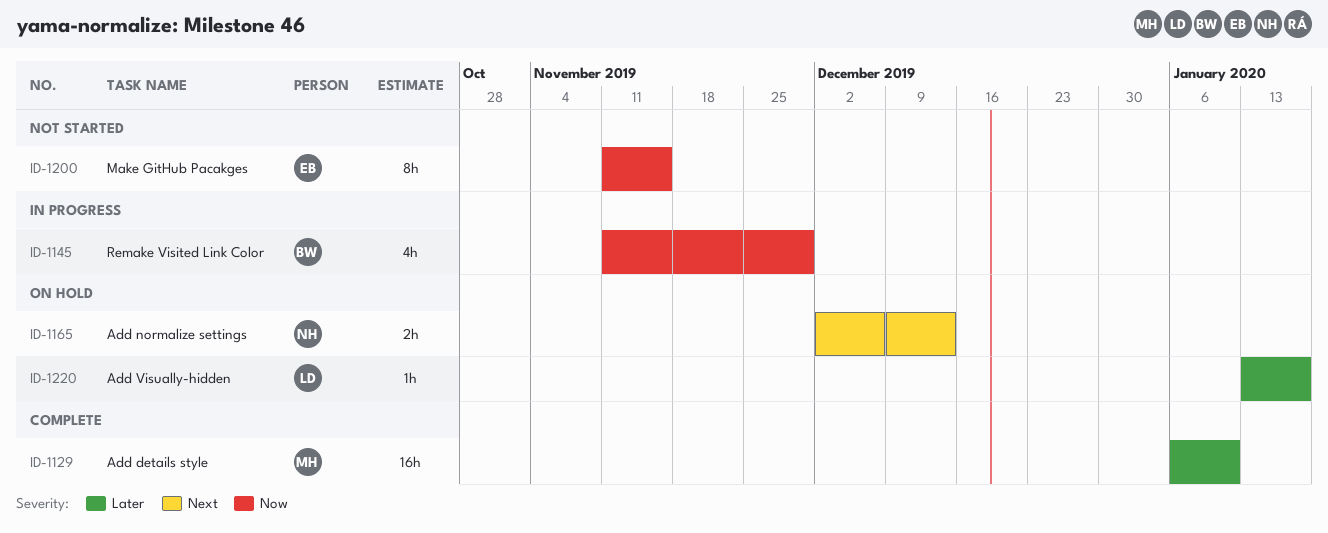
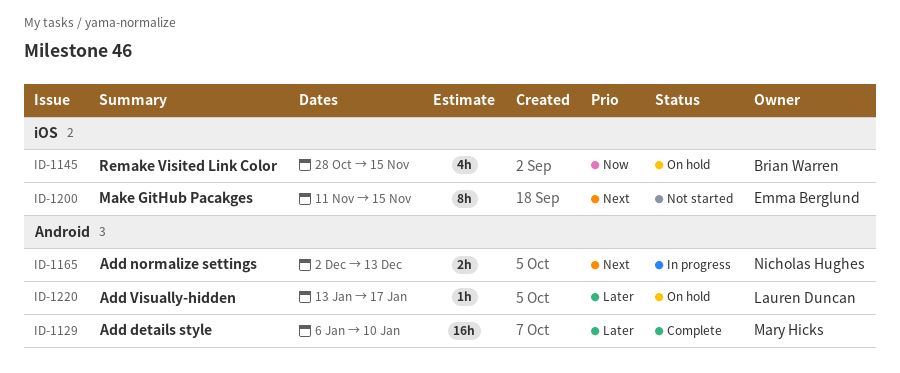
ID-1145, status: In progress -> On hold
ID-1145, start: Nov 11 -> Oct 28
ID-1145, due: Nov 29 -> Nov 15
ID-1165, status: On hold -> In progress
ID-1200, priority: Now -> Next

